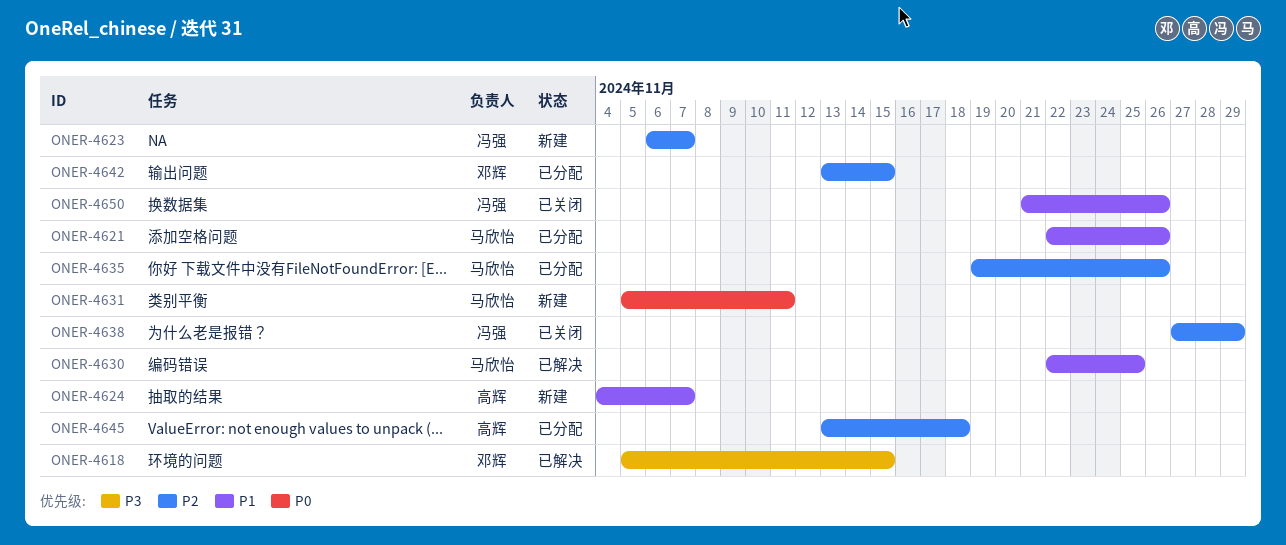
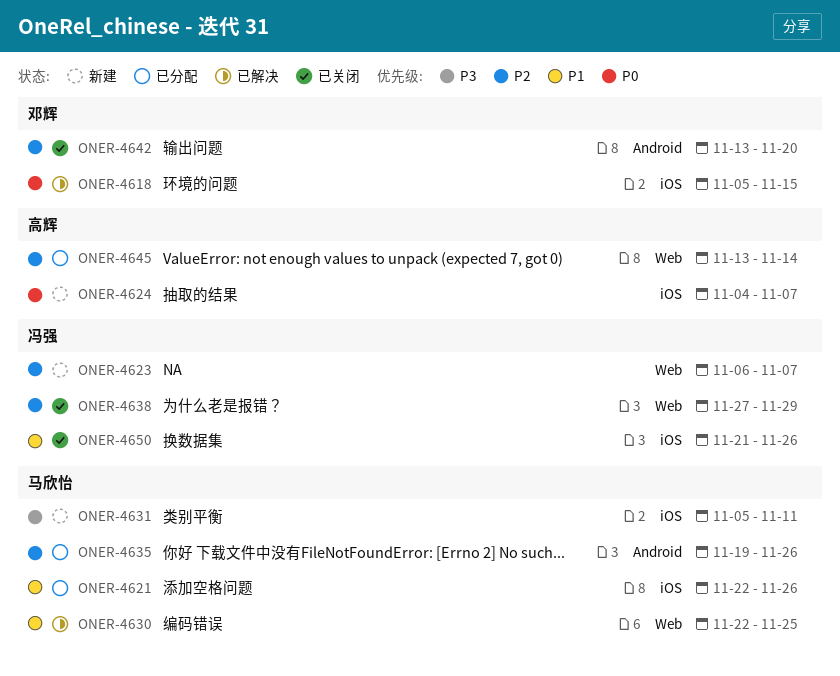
ONER-4618, priority: P3 -> P0
ONER-4624, priority: P1 -> P0
ONER-4631, priority: P0 -> P3
ONER-4642, status: 已分配 -> 已关闭
ONER-4642, due: Nov 15 -> Nov 20
ONER-4645, due: Nov 18 -> Nov 14

